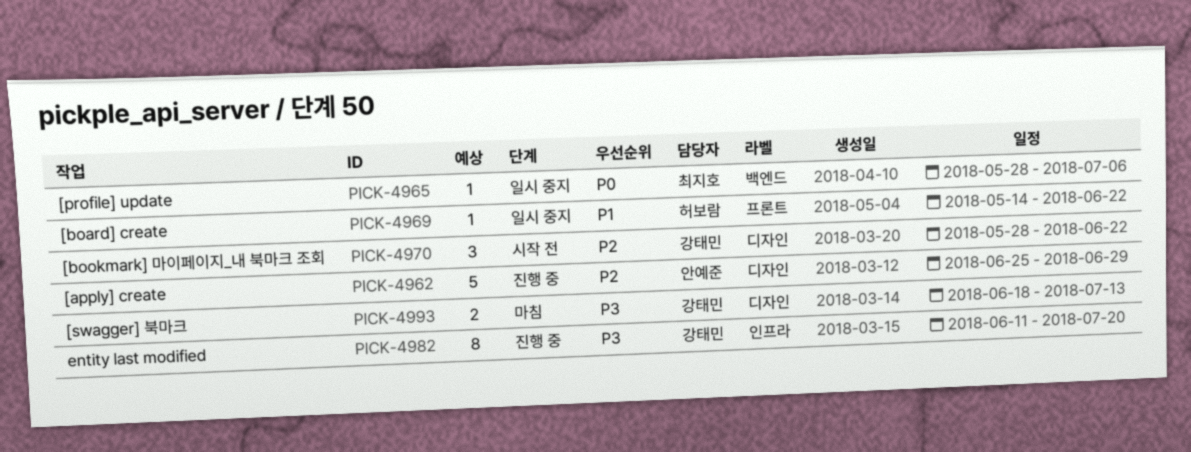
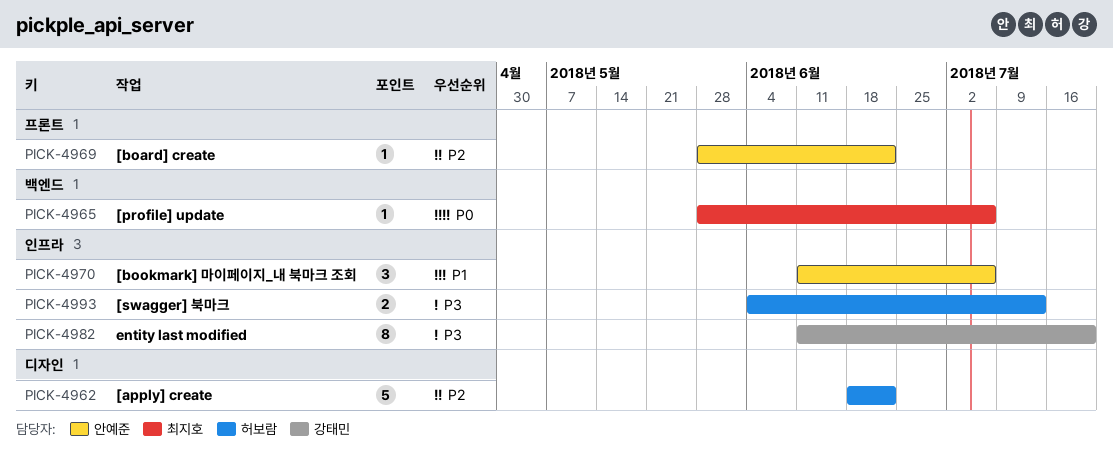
PICK-4962, owner: 안예준 -> 허보람
PICK-4962, start: Jun 25 -> Jun 18
PICK-4962, due: Jun 29 -> Jun 22
PICK-4969, owner: 허보람 -> 안예준
PICK-4969, priority: P1 -> P2
PICK-4969, start: May 14 -> May 28
PICK-4970, owner: 강태민 -> 안예준
PICK-4970, priority: P2 -> P1
PICK-4970, label: 디자인 -> 인프라
PICK-4970, start: May 28 -> Jun 11
PICK-4970, due: Jun 22 -> Jul 6
PICK-4993, owner: 강태민 -> 허보람
PICK-4993, label: 디자인 -> 인프라
PICK-4993, start: Jun 18 -> Jun 4

